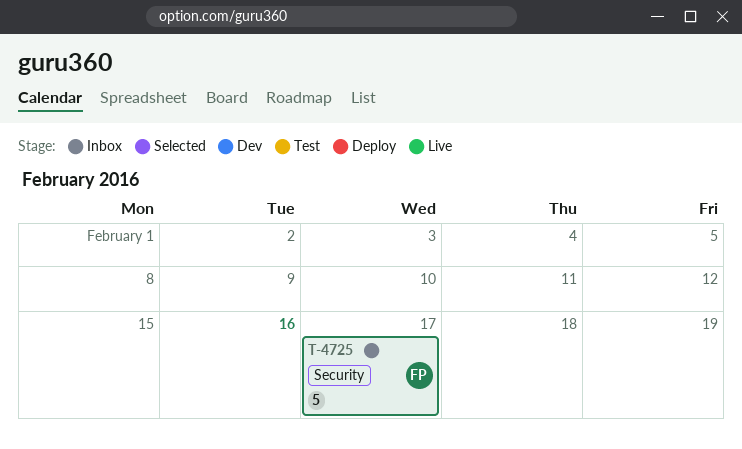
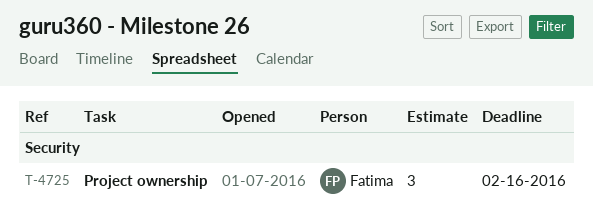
T-4725, estimate: 5 -> 3
T-4725, due: Feb 17 -> Feb 16

